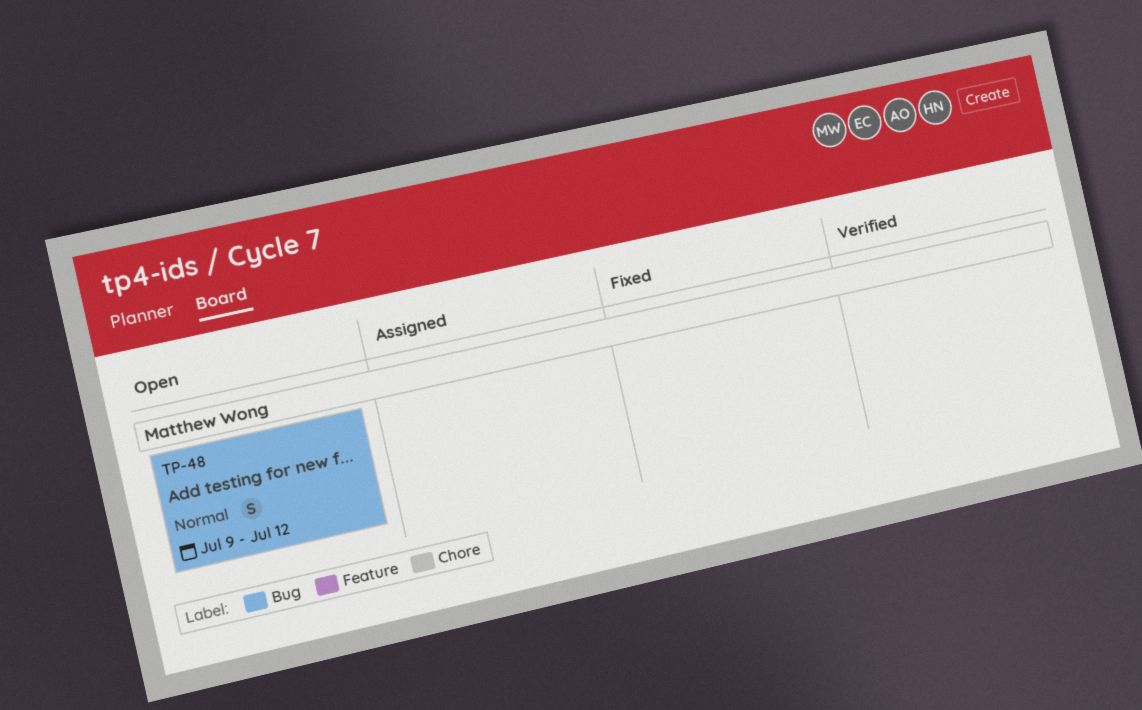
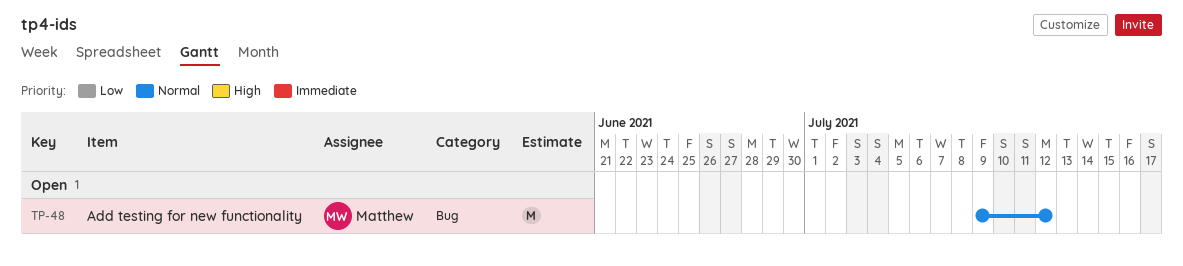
TP-48, estimate: S -> M

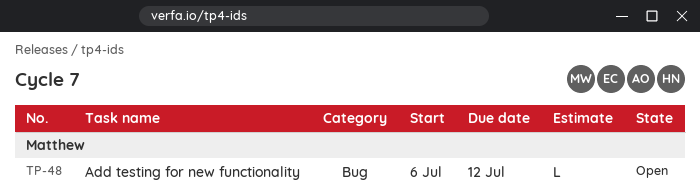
TP-48, estimate: M -> L
TP-48, start: Jul 9 -> Jul 6

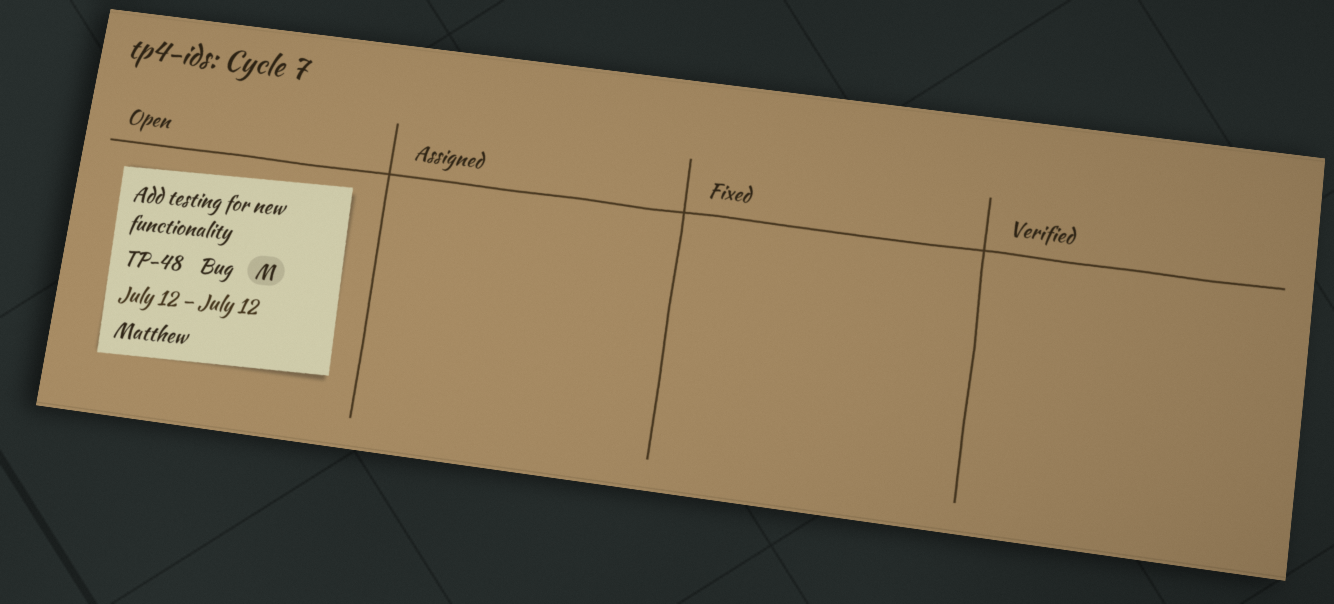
TP-48, estimate: L -> M
TP-48, start: Jul 6 -> Jul 12

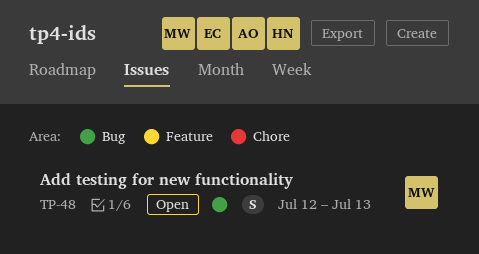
TP-48, estimate: M -> S
TP-48, due: Jul 12 -> Jul 13

